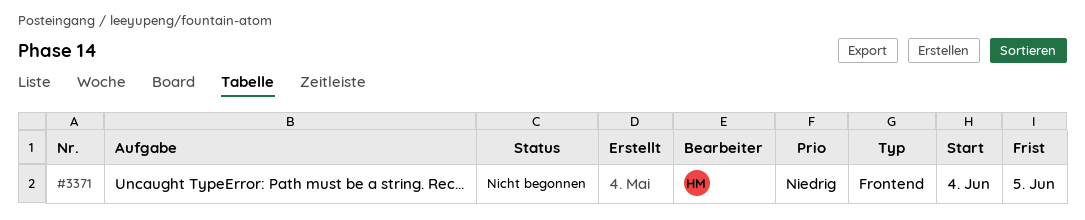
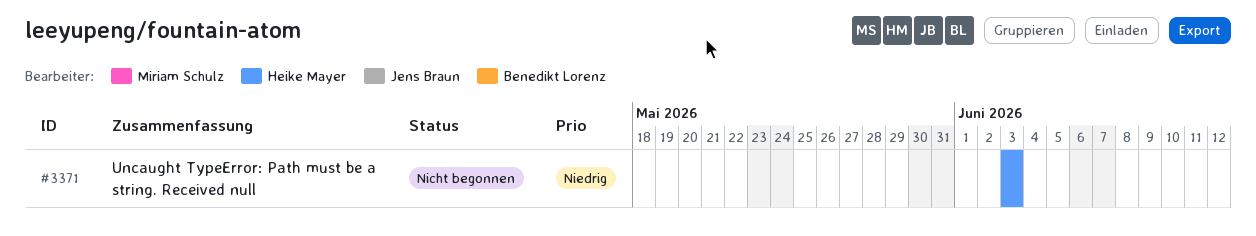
#3371, start: Jun 4 -> Jun 3
#3371, due: Jun 5 -> Jun 3

